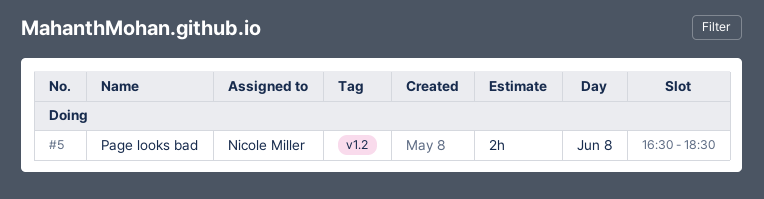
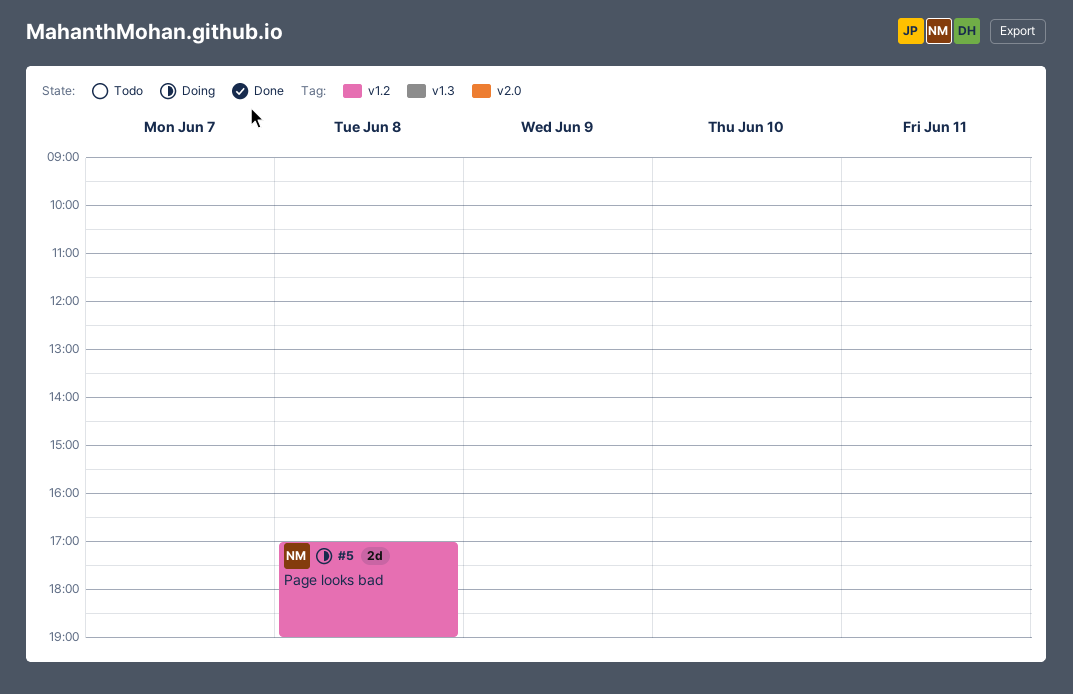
#5, estimate: 2h -> 2d
#5, begins: 16:30 -> 17:00
#5, ends: 18:30 -> 19:00

